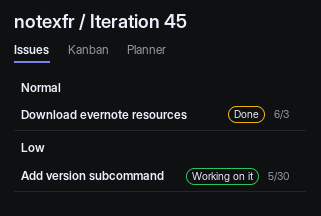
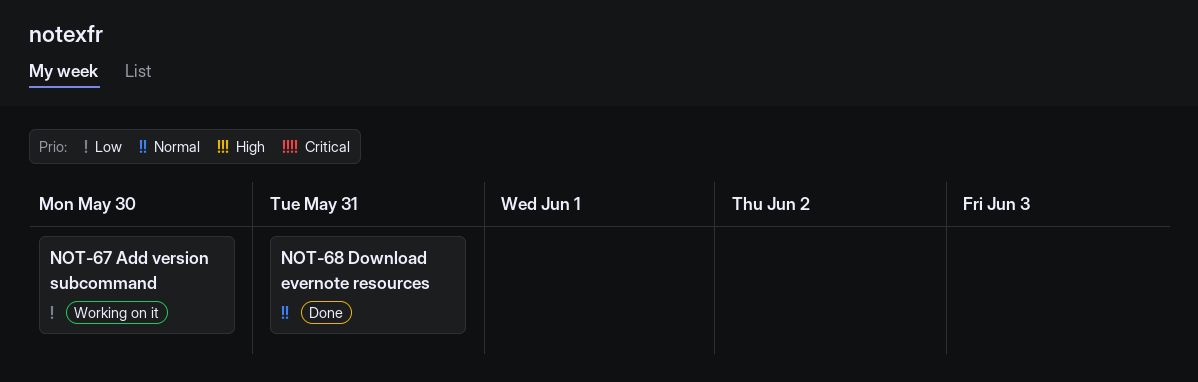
Download evernote resources, due: Jun 3 -> May 31

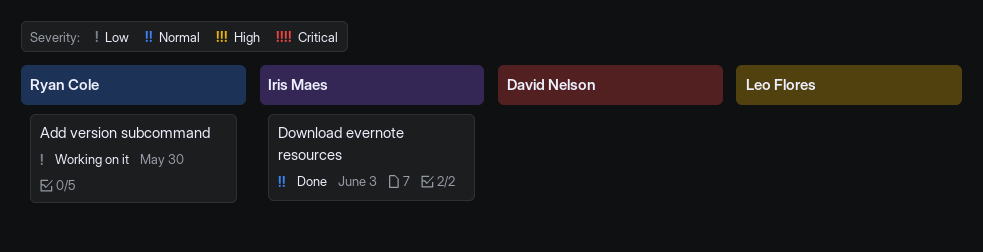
Download evernote resources, due: May 31 -> Jun 3

